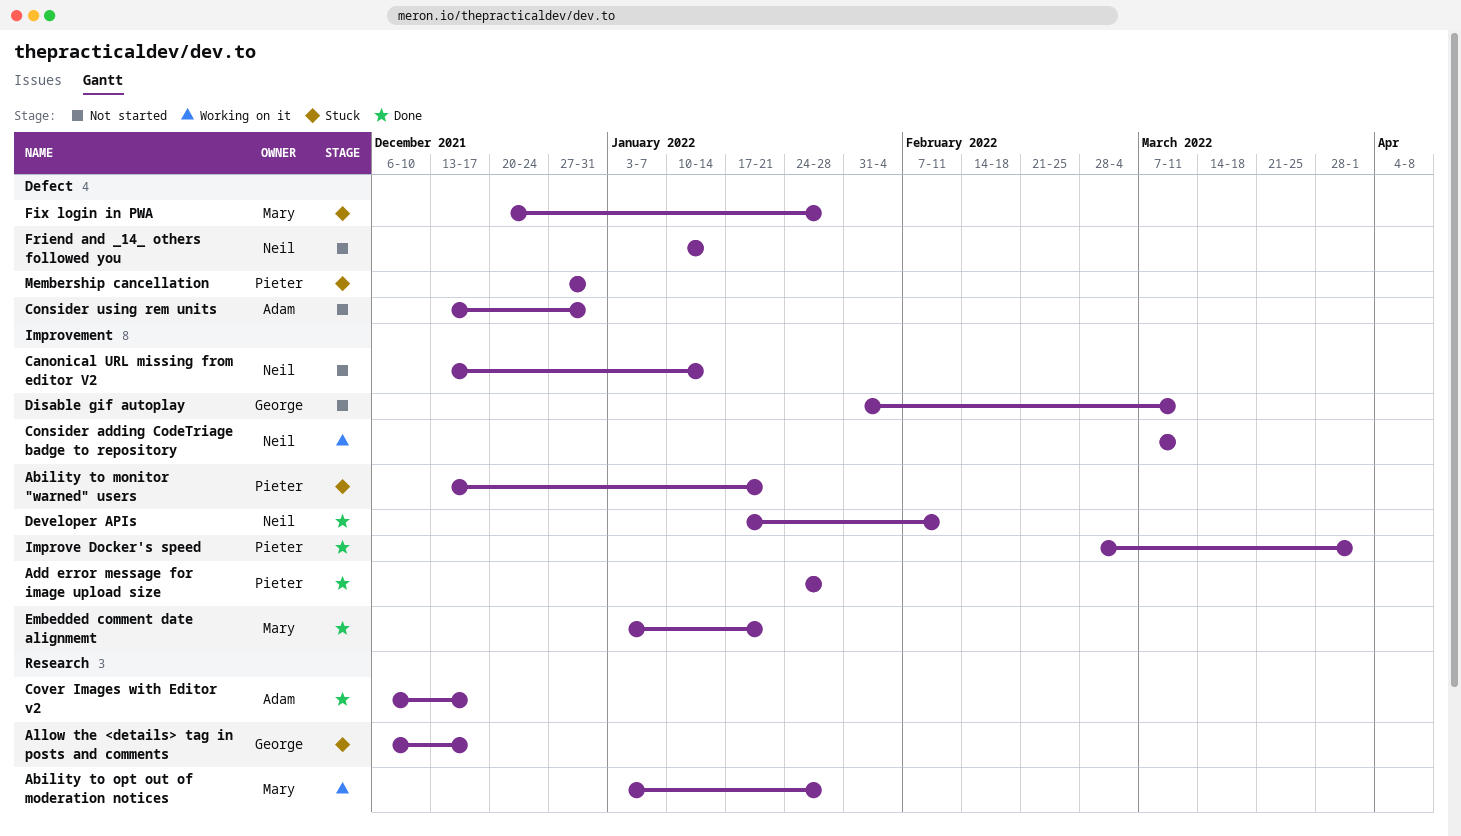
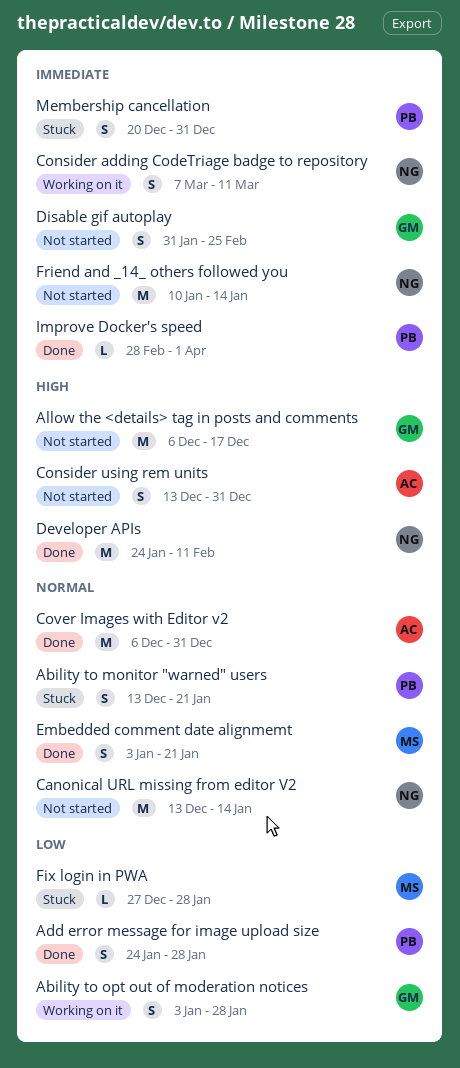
Ability to opt out of moderation notices, owner: Mary -> George
Allow the <details> tag in posts and comments, status: Stuck -> Not started
Cover Images with Editor v2, due: Dec 17 -> Dec 31
Developer APIs, start: Jan 17 -> Jan 24
Disable gif autoplay, due: Mar 11 -> Feb 25
Fix login in PWA, start: Dec 20 -> Dec 27
Membership cancellation, start: Dec 27 -> Dec 20

